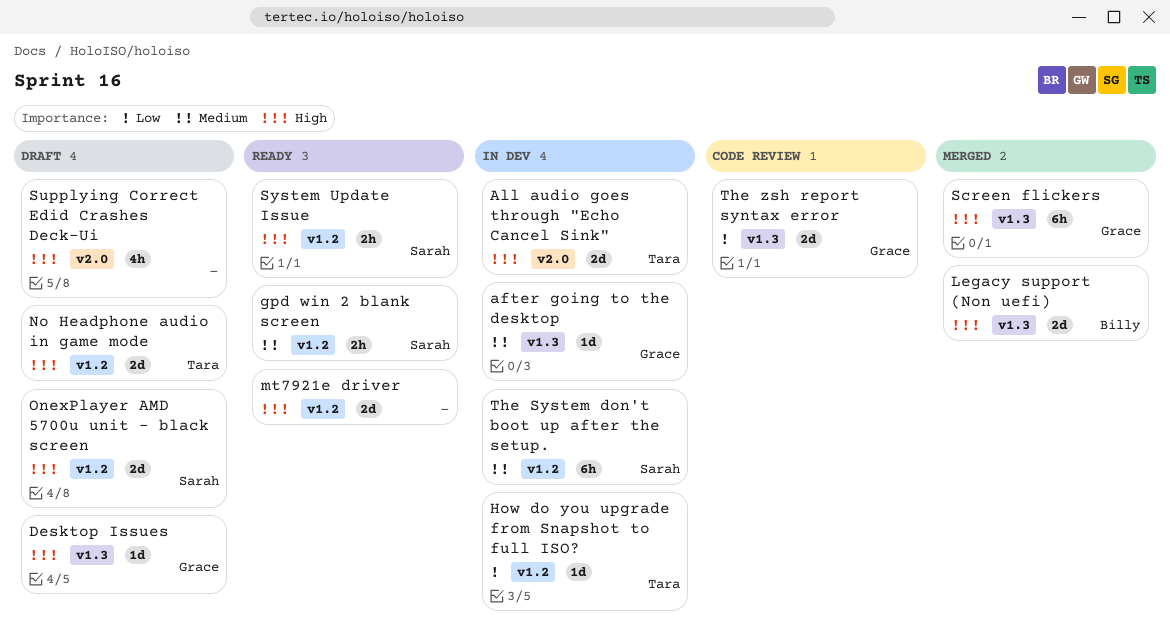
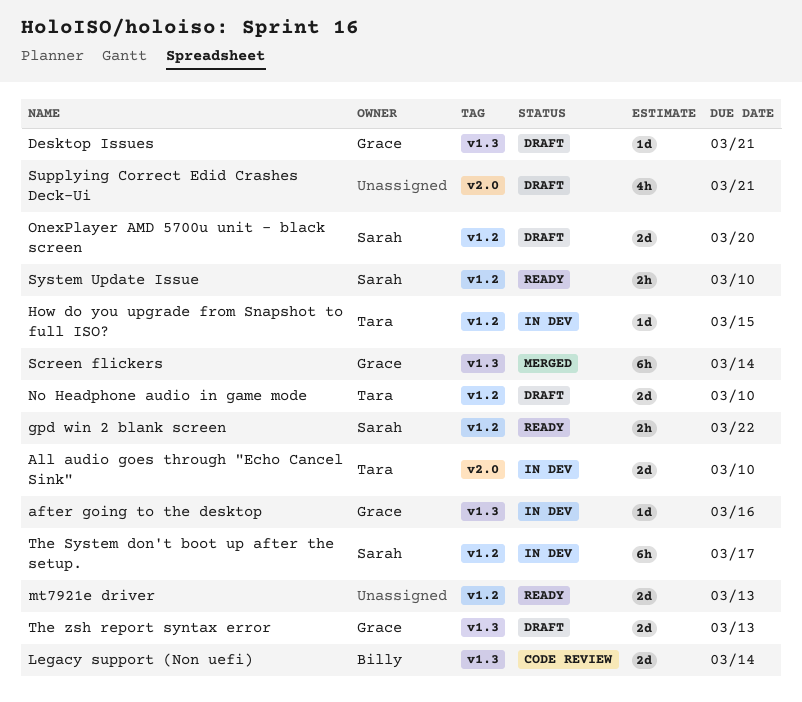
Legacy support (Non uefi), status: Merged -> Code review
The zsh report syntax error, status: Code review -> Draft

